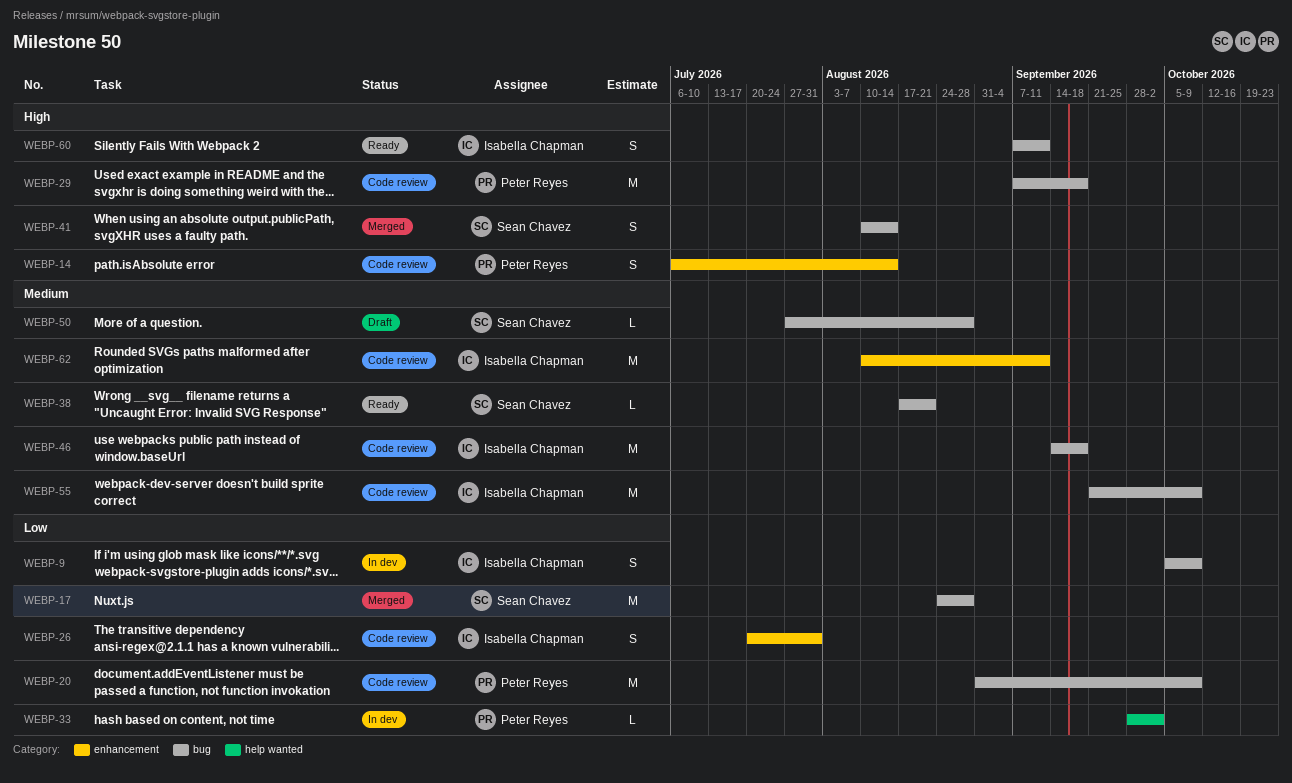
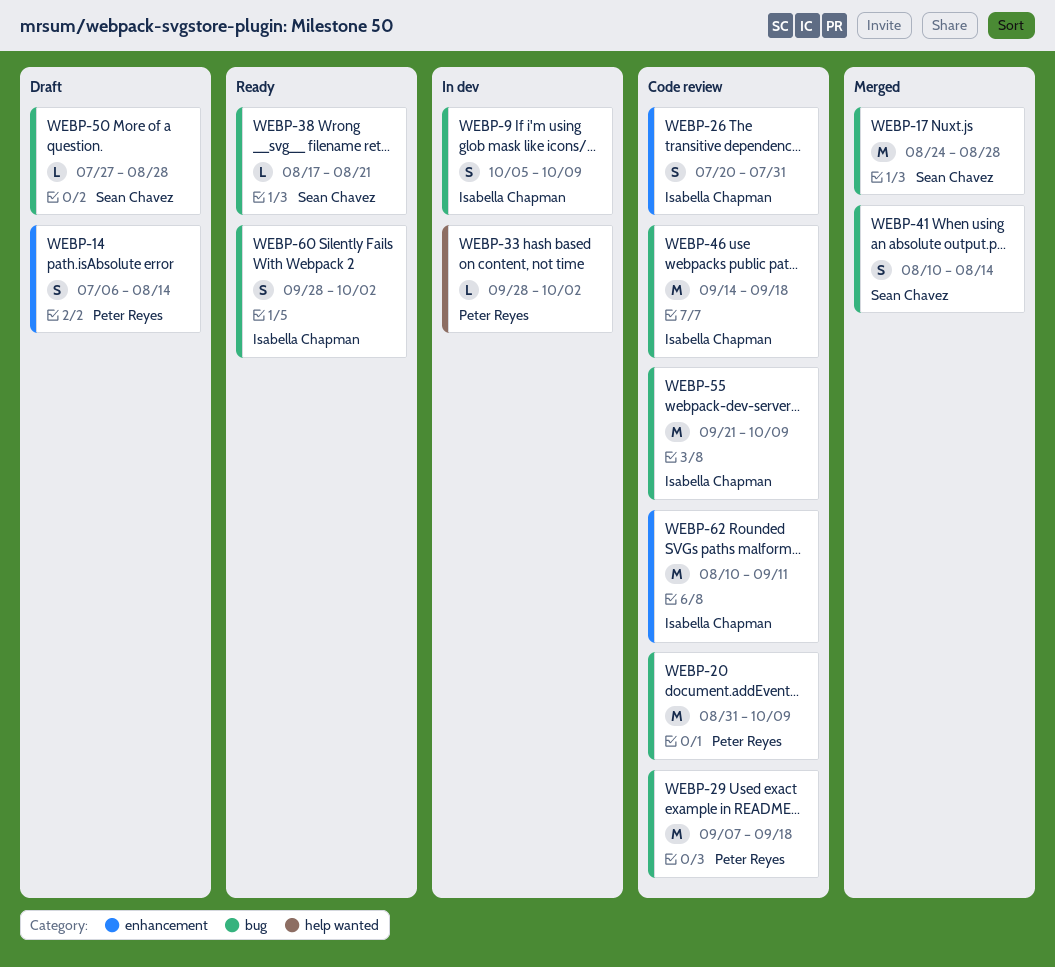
WEBP-14, status: Code review -> Draft
WEBP-60, start: Sep 7 -> Sep 28
WEBP-60, due: Sep 11 -> Oct 2

